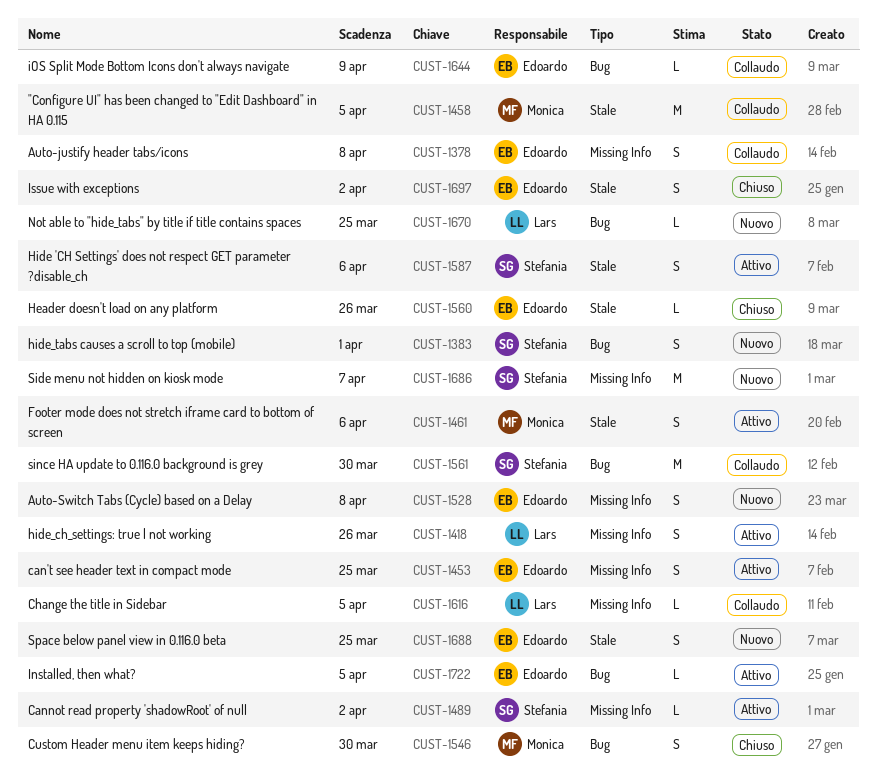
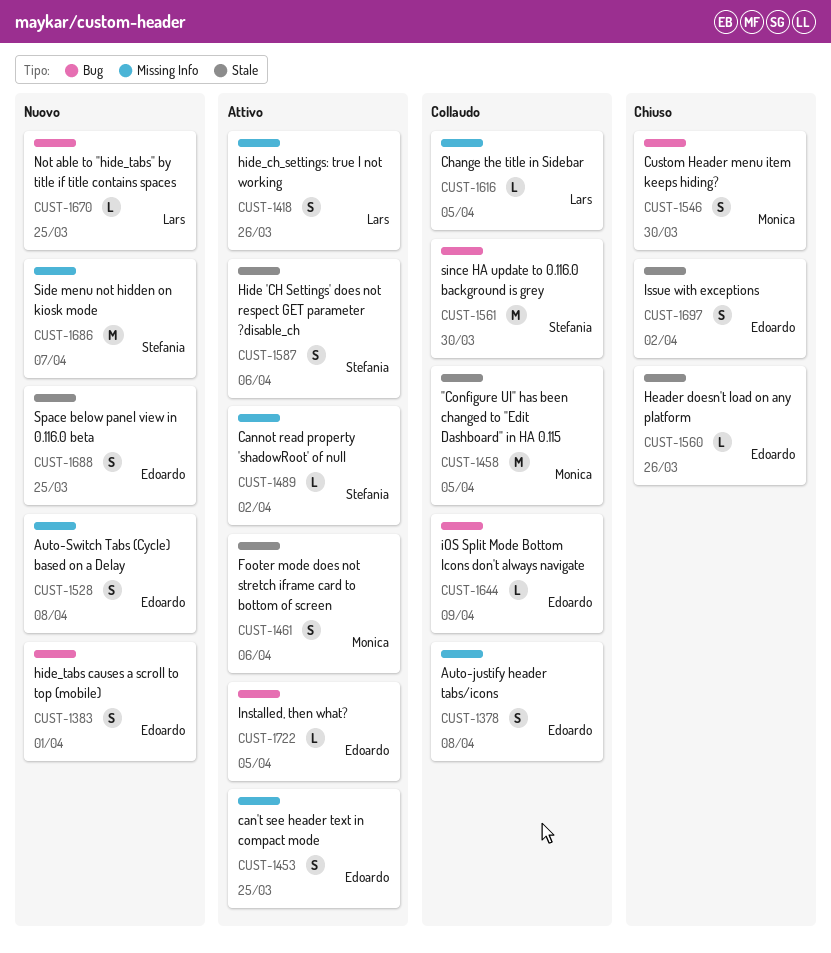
CUST-1383, owner: Stefania -> Edoardo

